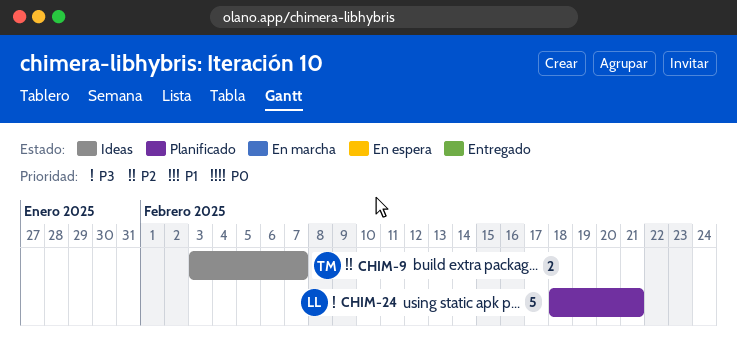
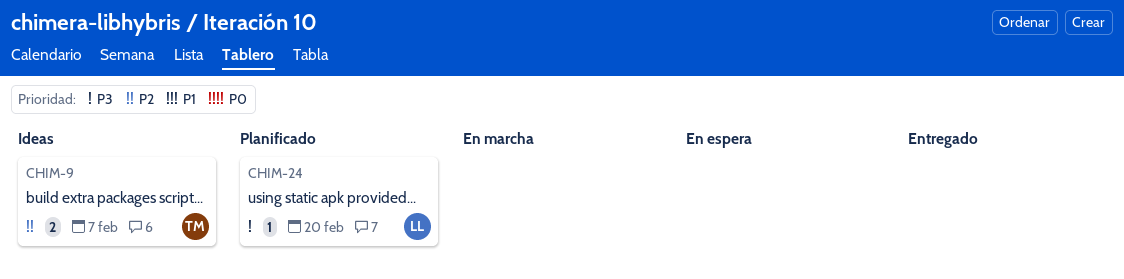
CHIM-24, estimate: 5 -> 1
CHIM-24, due: Feb 21 -> Feb 20

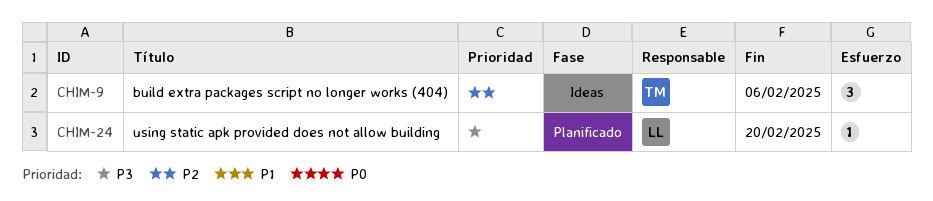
CHIM-9, estimate: 2 -> 3
CHIM-9, due: Feb 7 -> Feb 6

